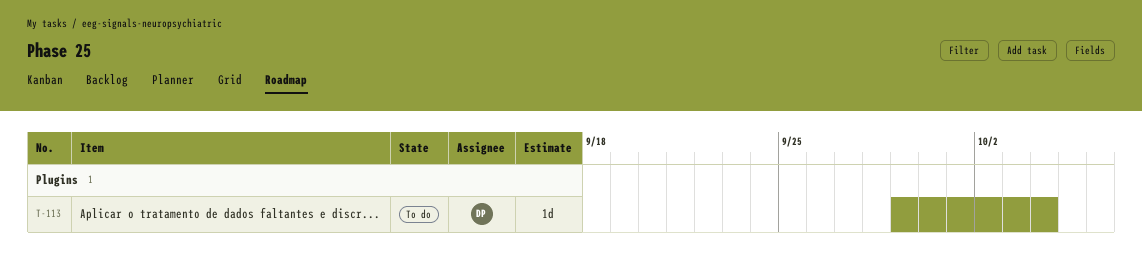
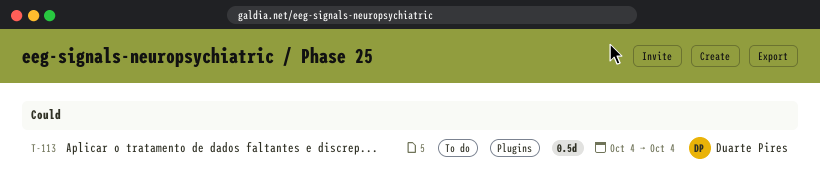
T-113, estimate: 1d -> 0.5d
T-113, start: Sep 29 -> Oct 4

